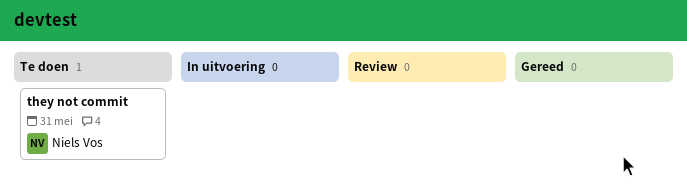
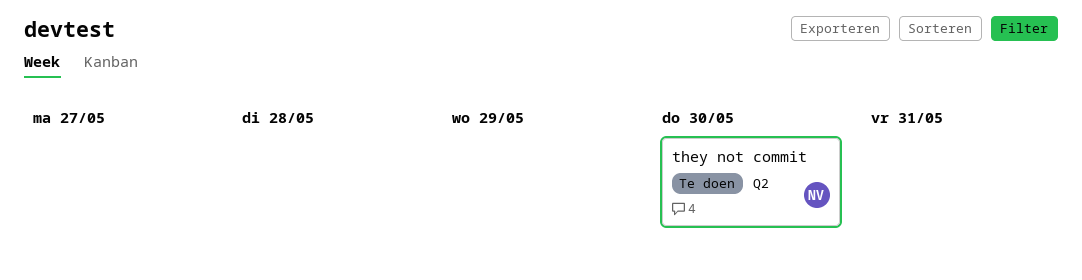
they not commit, due: May 31 -> May 30

